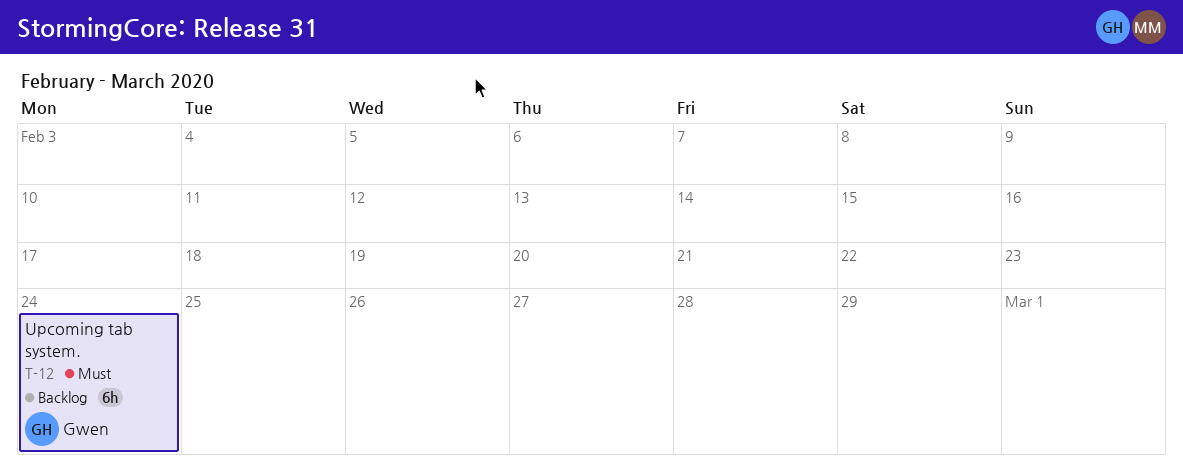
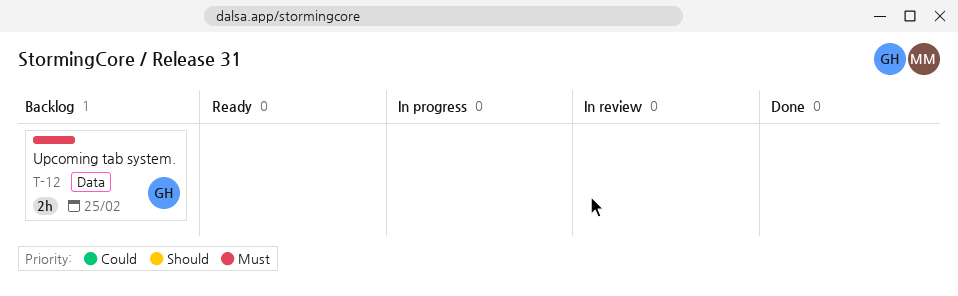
T-12, estimate: 6h -> 2h
T-12, due: Feb 24 -> Feb 25

